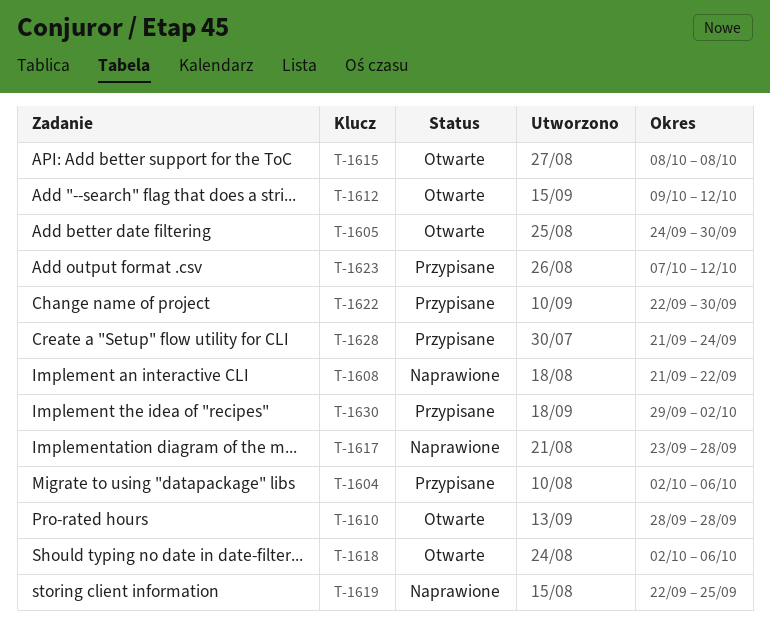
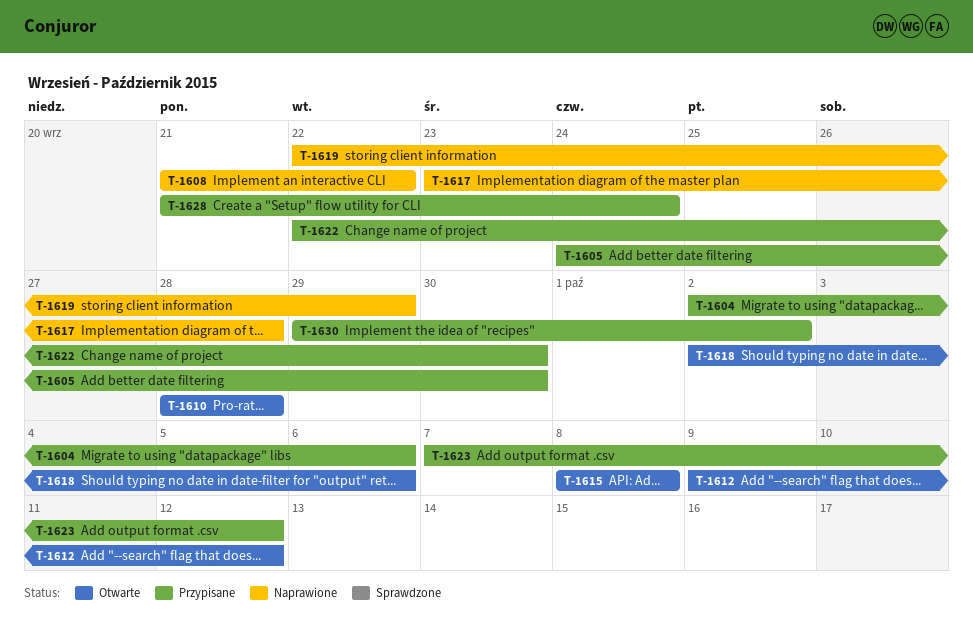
T-1605, status: Otwarte -> Przypisane
T-1619, due: Sep 25 -> Sep 29

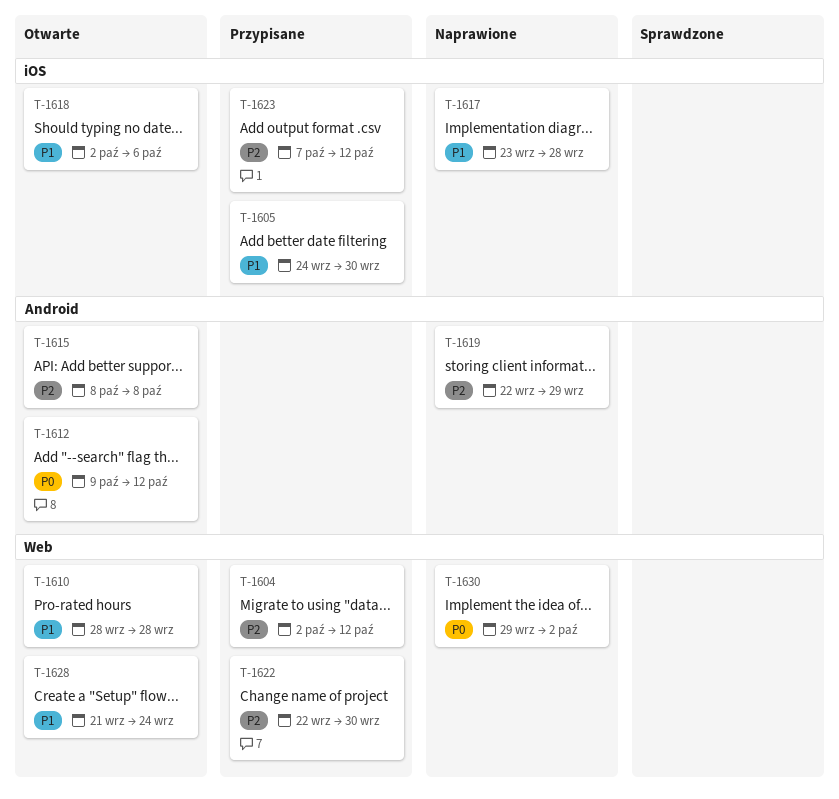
T-1604, due: Oct 6 -> Oct 12
T-1608: present -> none
T-1628, status: Przypisane -> Otwarte
T-1630, status: Przypisane -> Naprawione

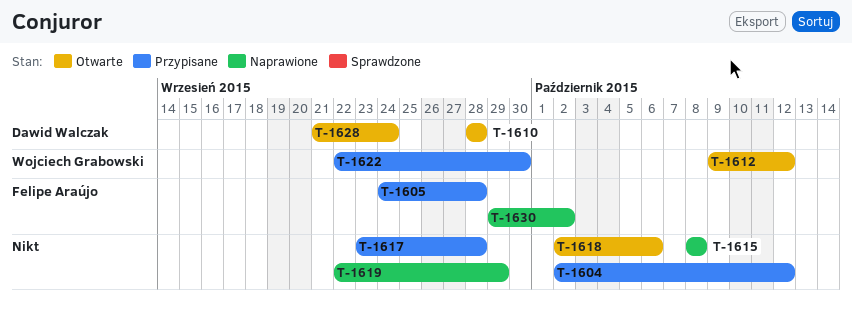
T-1605, due: Sep 30 -> Sep 28
T-1615, status: Otwarte -> Naprawione
T-1617, status: Naprawione -> Przypisane
T-1623: present -> none

